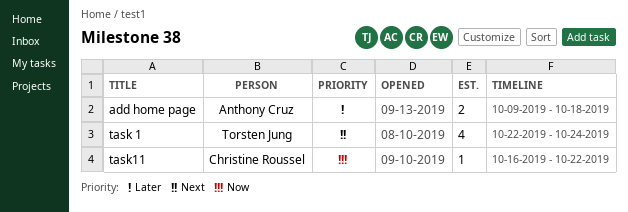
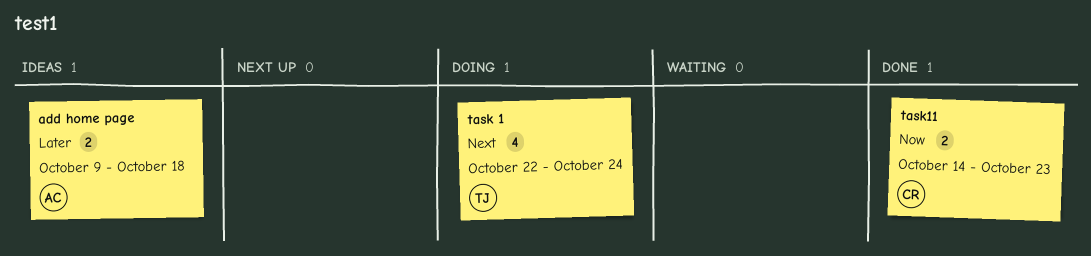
task11, estimate: 1 -> 2
task11, start: Oct 16 -> Oct 14
task11, due: Oct 22 -> Oct 23

